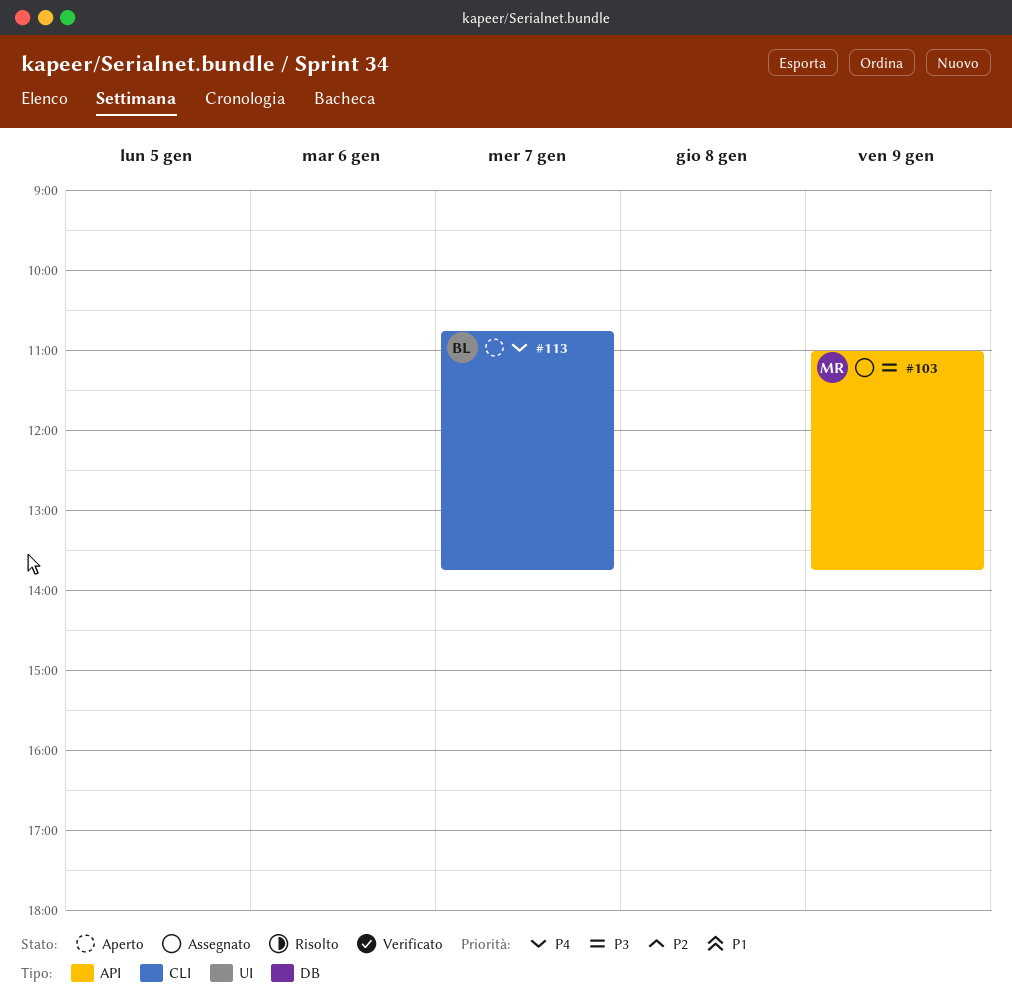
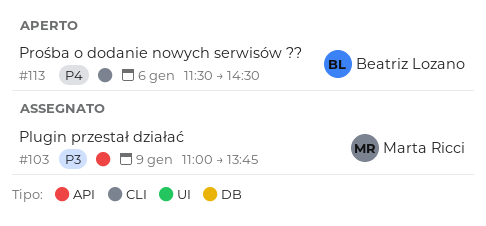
#113, day: Jan 7 -> Jan 6
#113, begins: 10:45 -> 11:30
#113, ends: 13:45 -> 14:30

